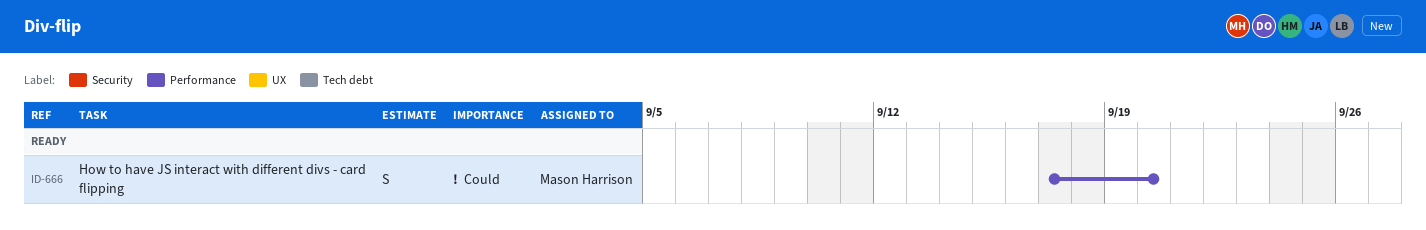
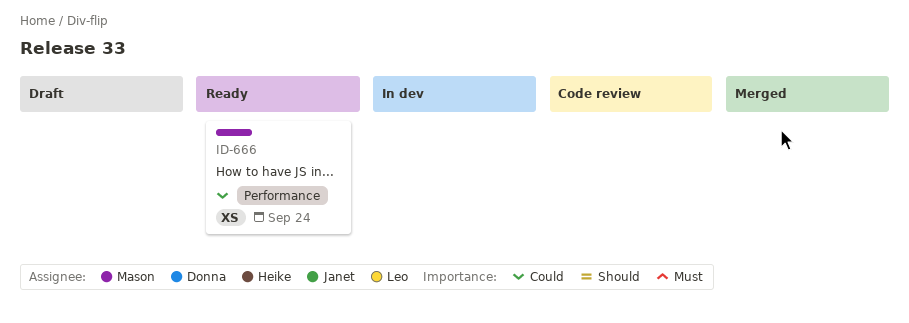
ID-666, estimate: S -> XS
ID-666, due: Sep 20 -> Sep 24

